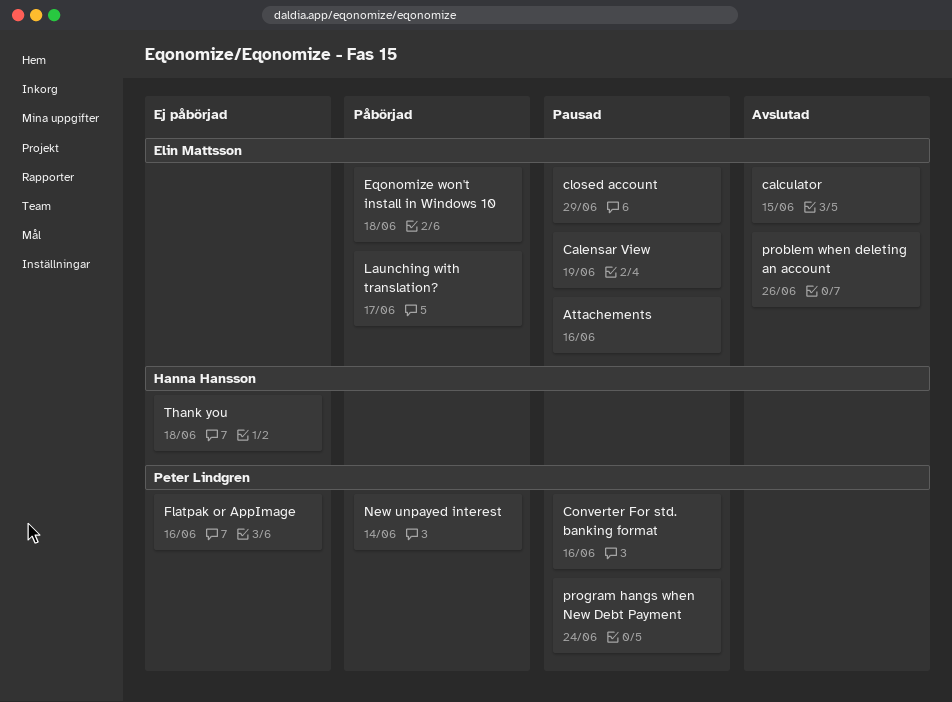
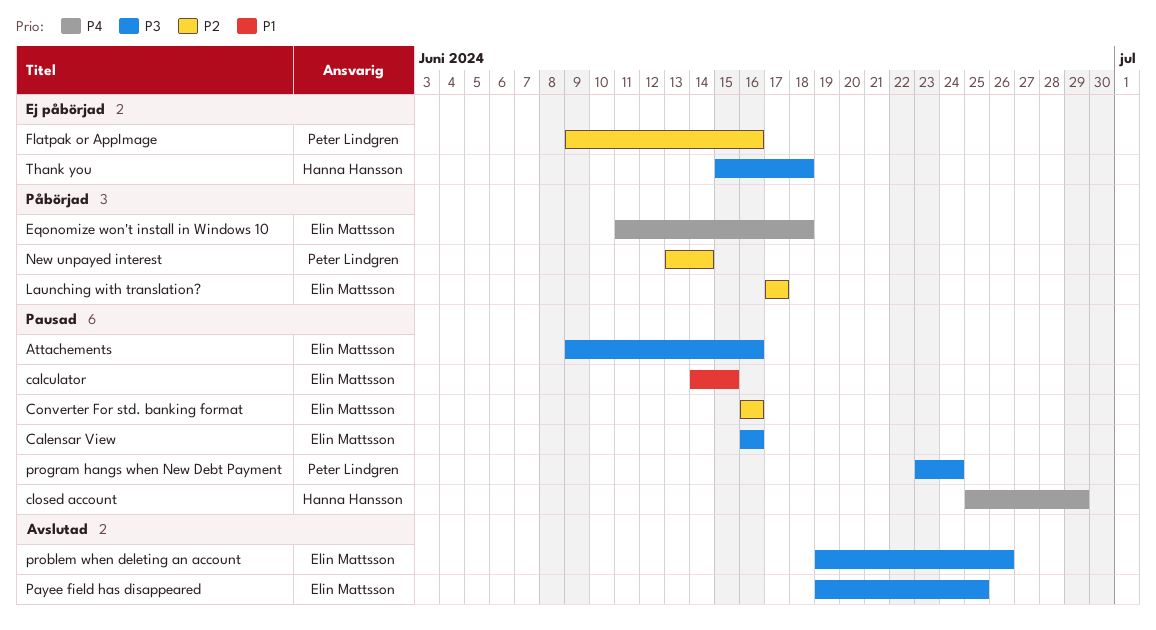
calculator, status: Avslutad -> Pausad
Calensar View, due: Jun 19 -> Jun 16
closed account, owner: Elin Mattsson -> Hanna Hansson
Converter For std. banking format, owner: Peter Lindgren -> Elin Mattsson
Payee field has disappeared: none -> present

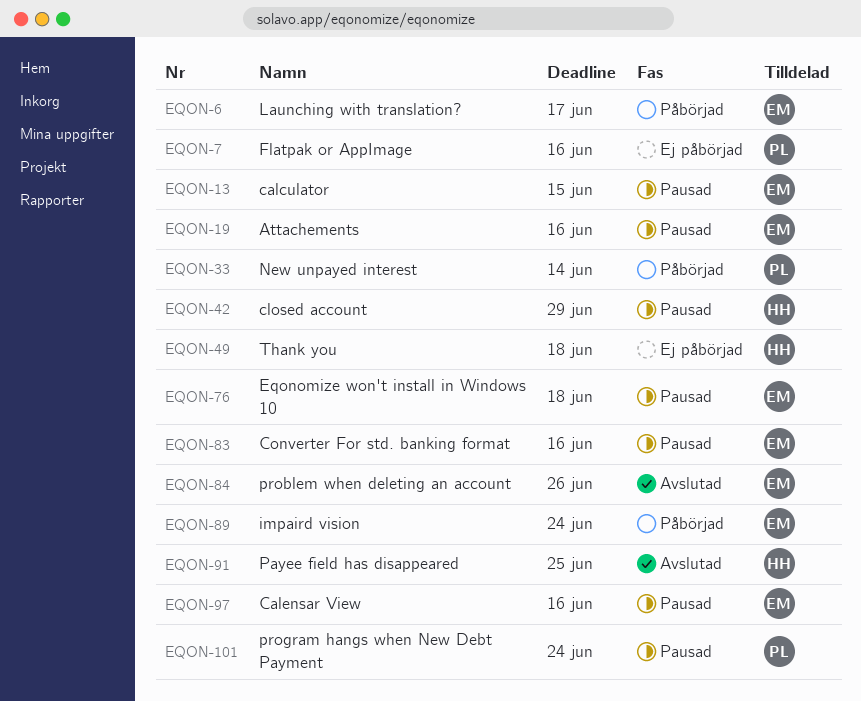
Eqonomize won't install in Windows 10, status: Påbörjad -> Pausad
impaird vision: none -> present
Payee field has disappeared, owner: Elin Mattsson -> Hanna Hansson

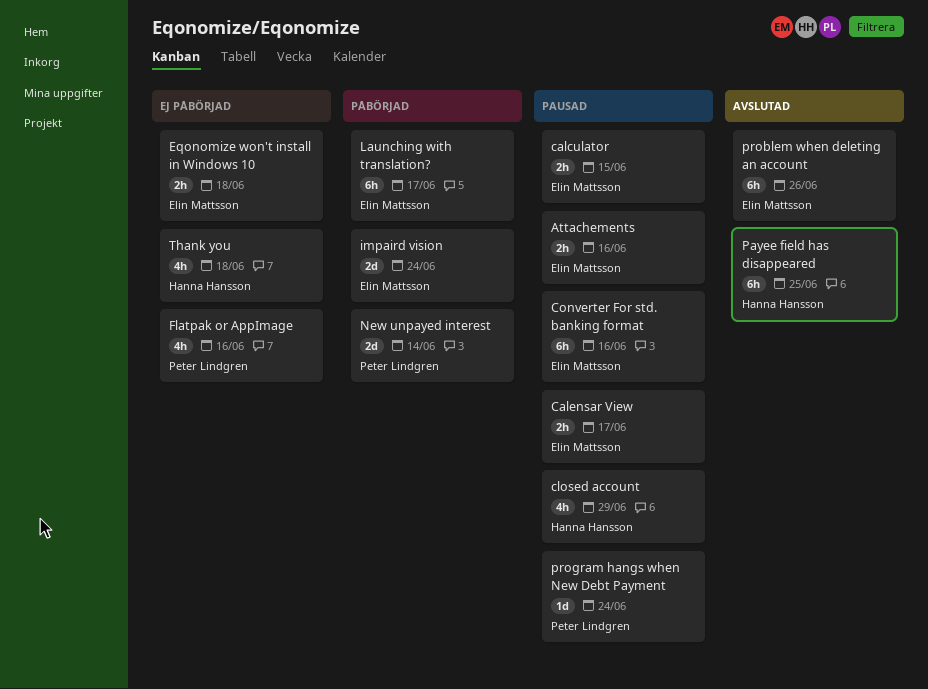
Calensar View, due: Jun 16 -> Jun 17
Eqonomize won't install in Windows 10, status: Pausad -> Ej påbörjad

